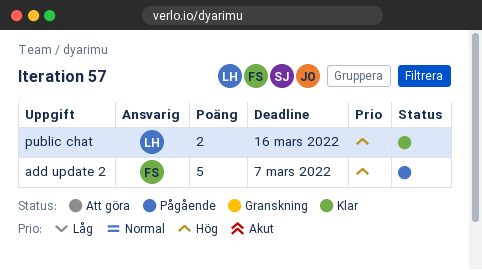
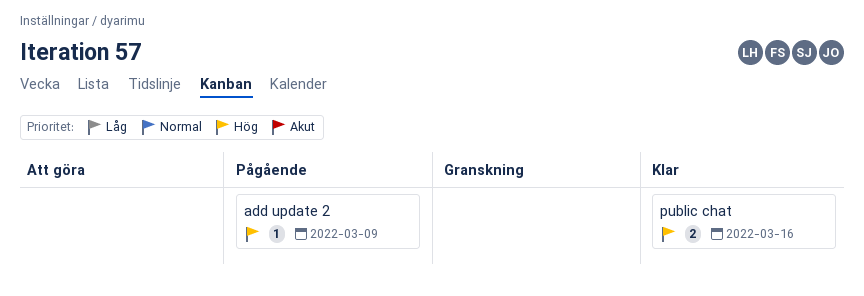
add update 2, estimate: 5 -> 1
add update 2, due: Mar 7 -> Mar 9

